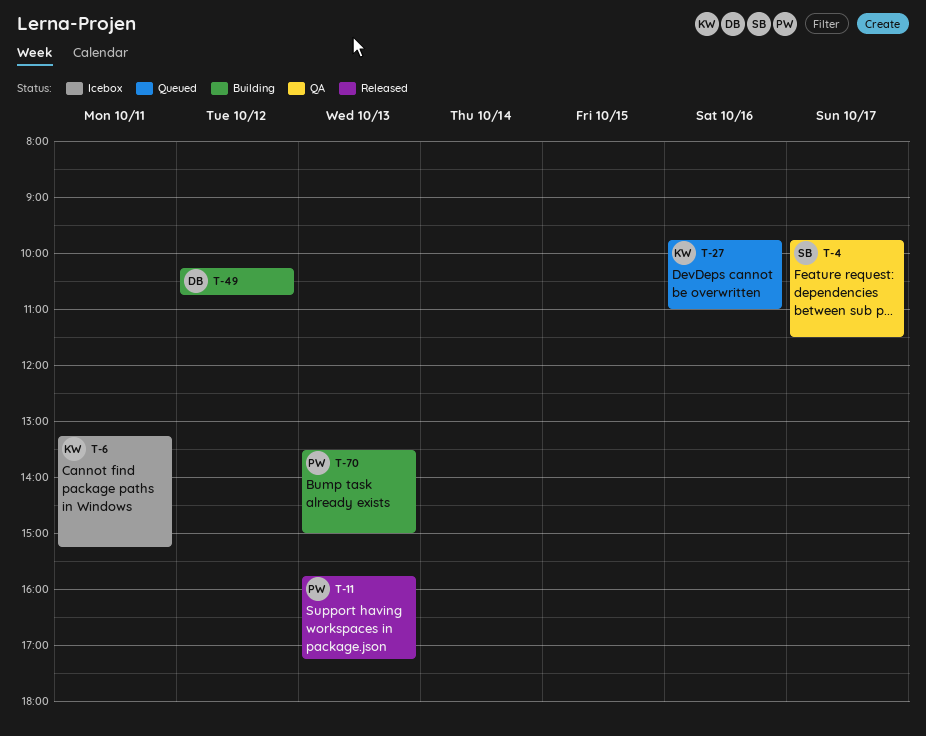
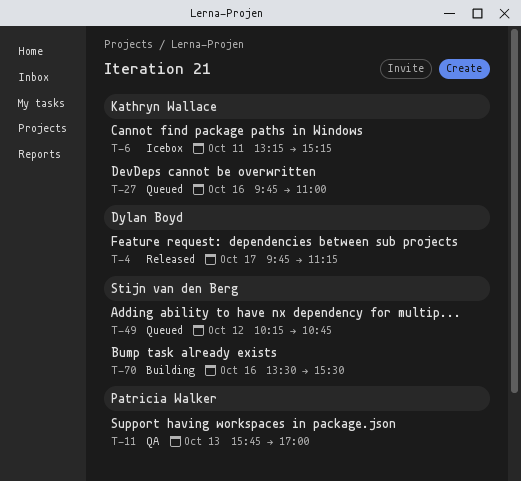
T-4, status: QA -> Released
T-4, owner: Stijn van den Berg -> Dylan Boyd
T-4, ends: 11:30 -> 11:15
T-11, status: Released -> QA
T-11, ends: 17:15 -> 17:00
T-49, status: Building -> Queued
T-49, owner: Dylan Boyd -> Stijn van den Berg
T-70, owner: Patricia Walker -> Stijn van den Berg
T-70, day: Oct 13 -> Oct 16
T-70, ends: 15:00 -> 15:30

